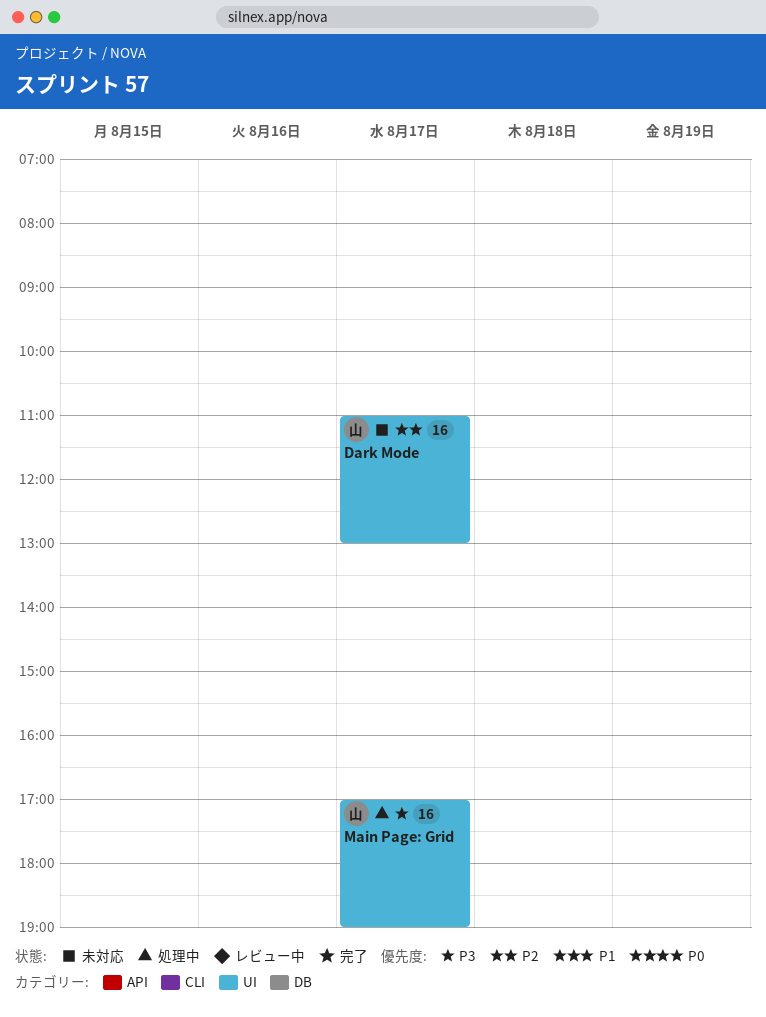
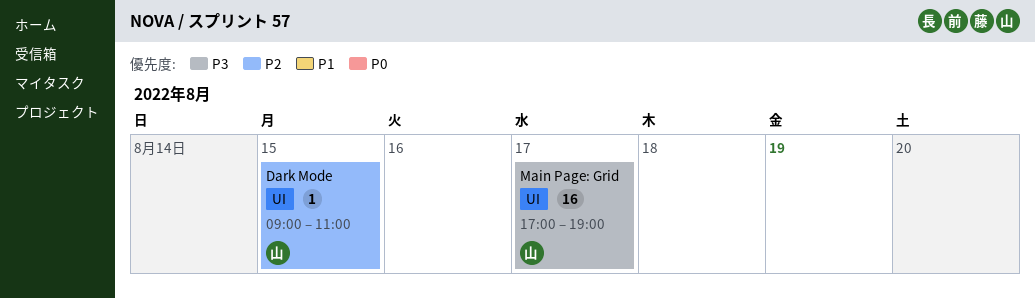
Dark Mode, estimate: 16 -> 1
Dark Mode, day: Aug 17 -> Aug 15
Dark Mode, begins: 11:00 -> 09:00
Dark Mode, ends: 13:00 -> 11:00

